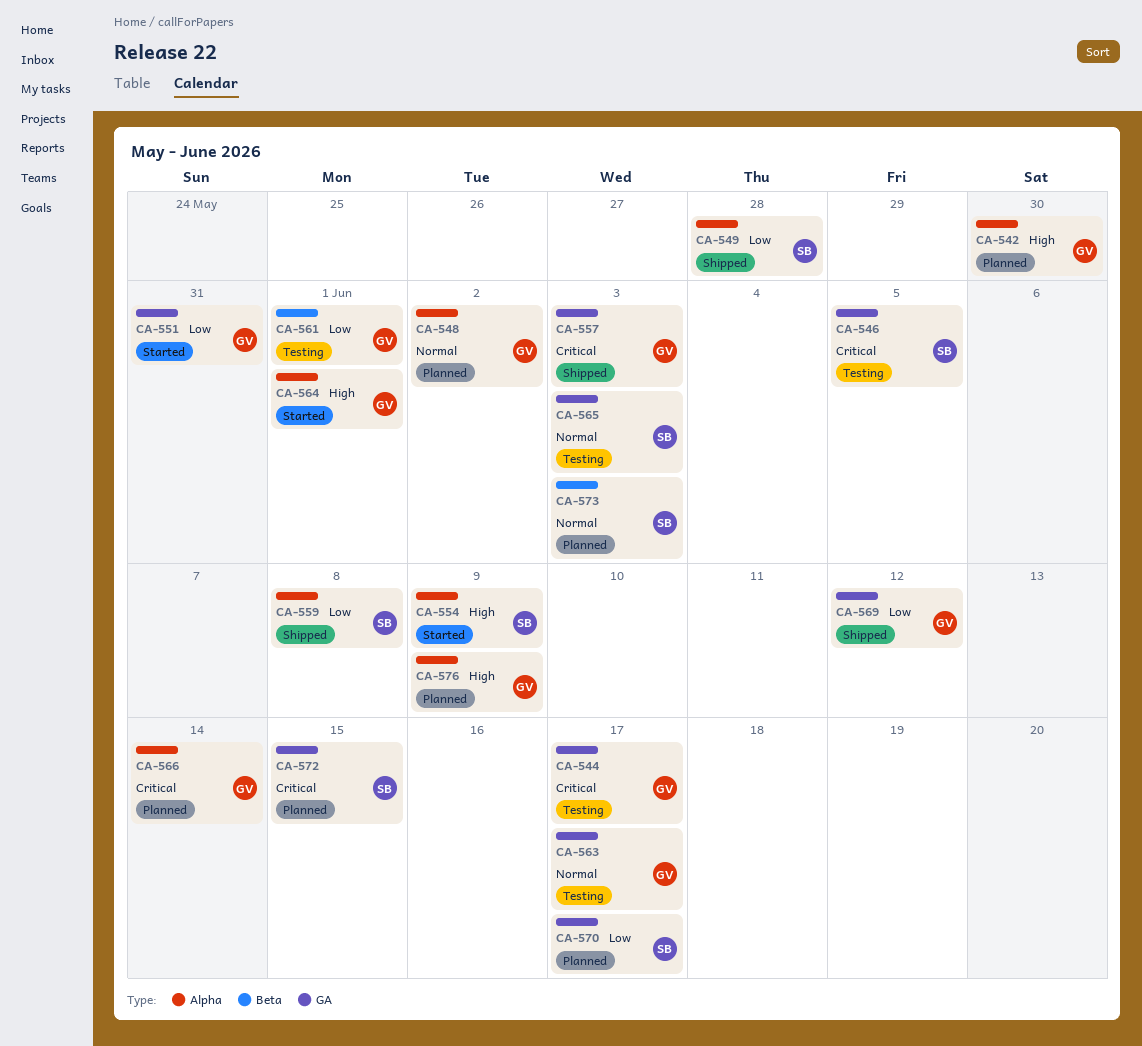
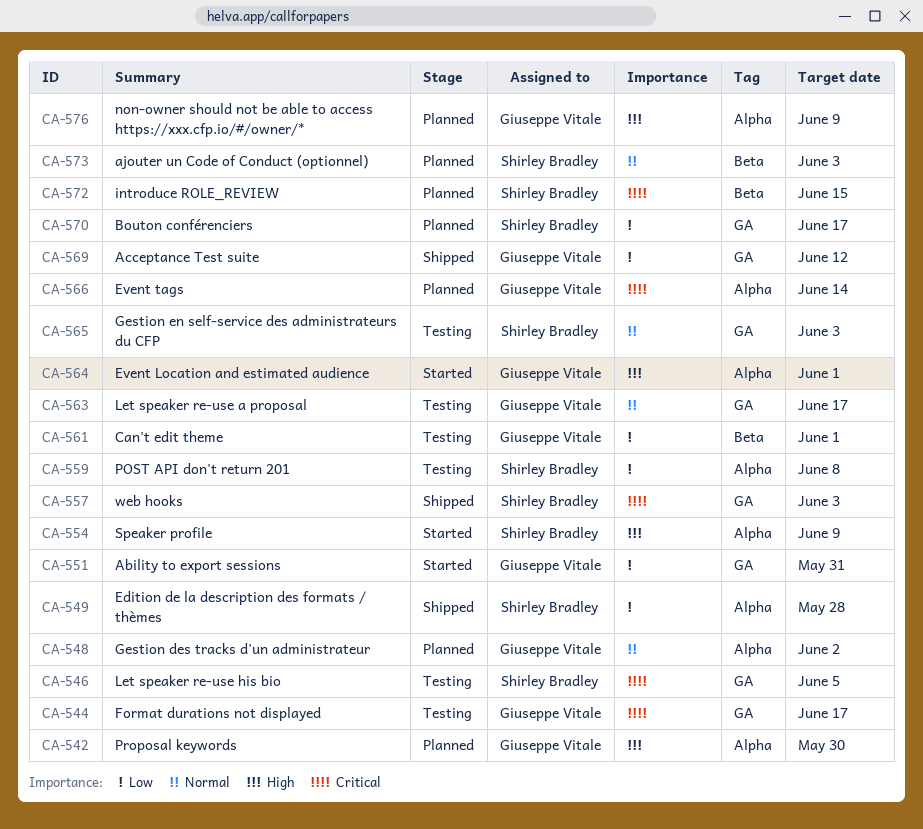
CA-557, owner: Giuseppe Vitale -> Shirley Bradley
CA-559, status: Shipped -> Testing
CA-572, label: GA -> Beta

